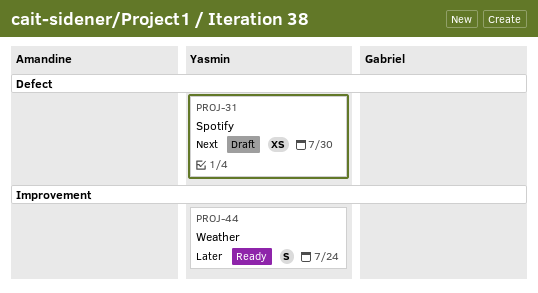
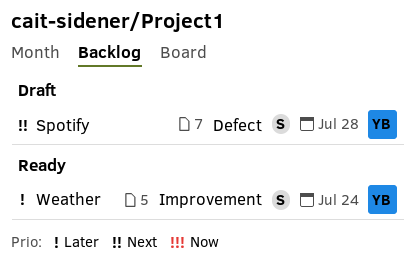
Spotify, estimate: XS -> S
Spotify, due: Jul 30 -> Jul 28

